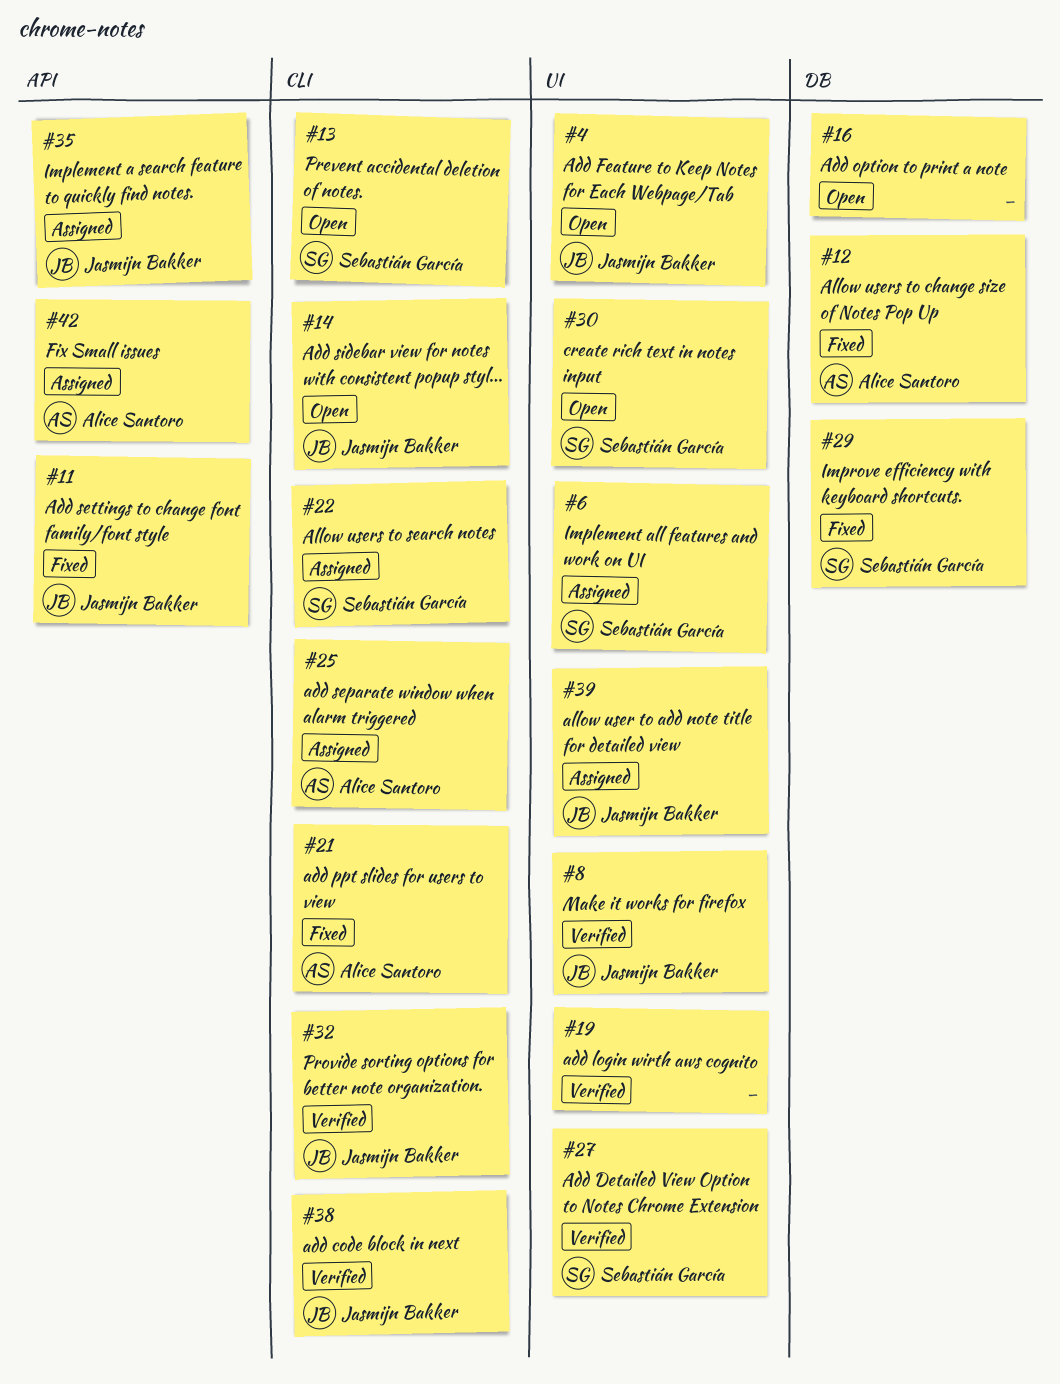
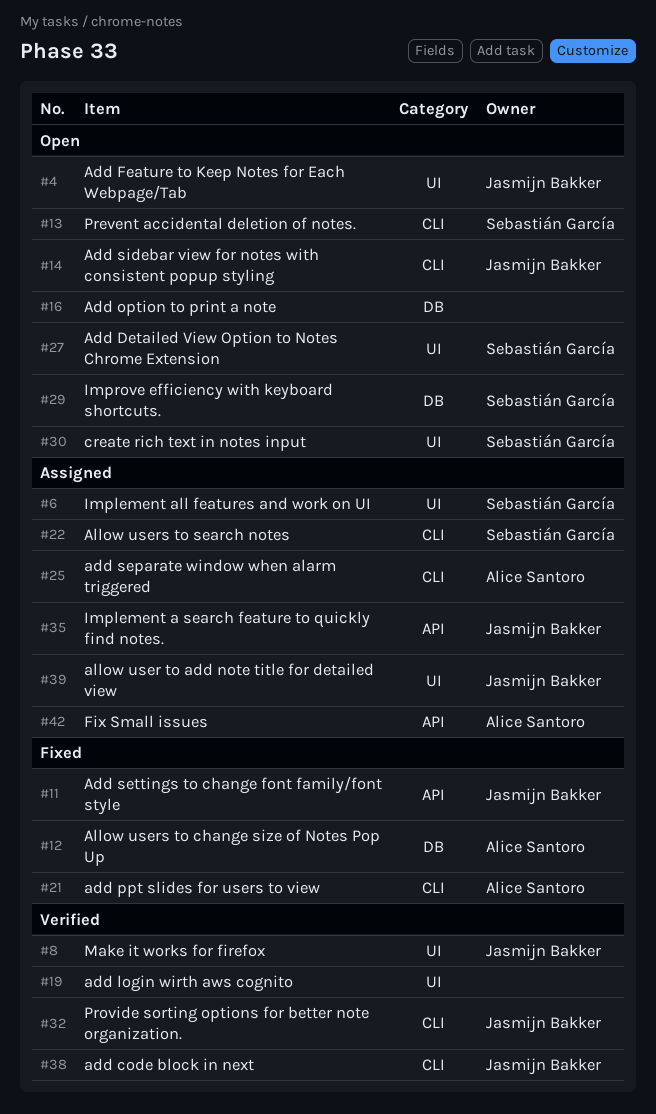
#27, status: Verified -> Open
#29, status: Fixed -> Open

